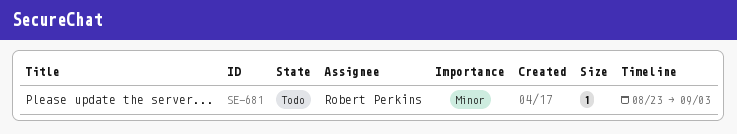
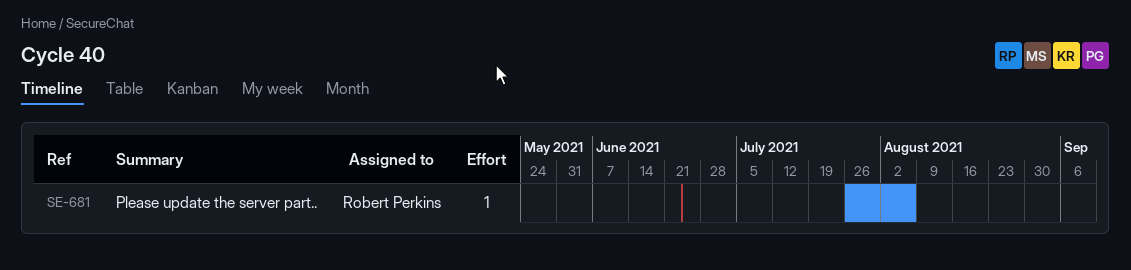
SE-681, start: Aug 23 -> Jul 26
SE-681, due: Sep 3 -> Aug 6

